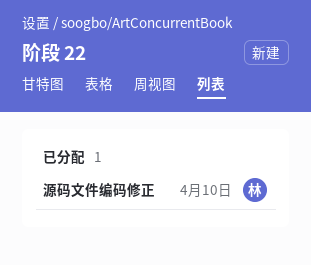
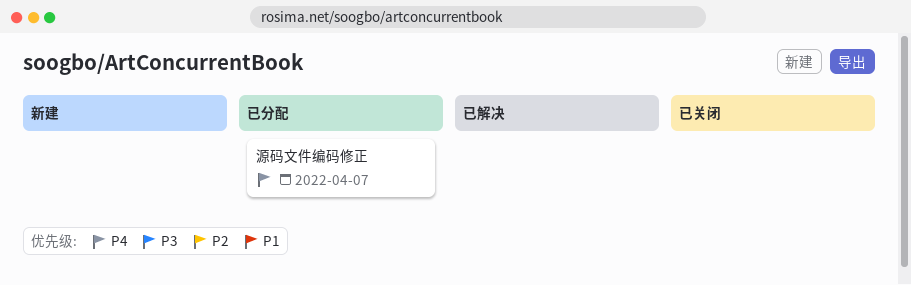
源码文件编码修正, due: Apr 10 -> Apr 7

